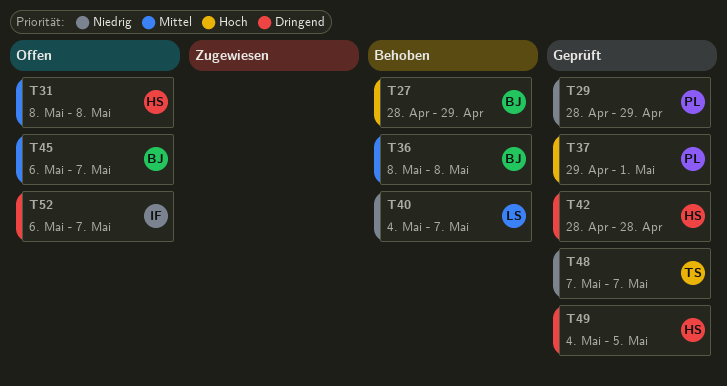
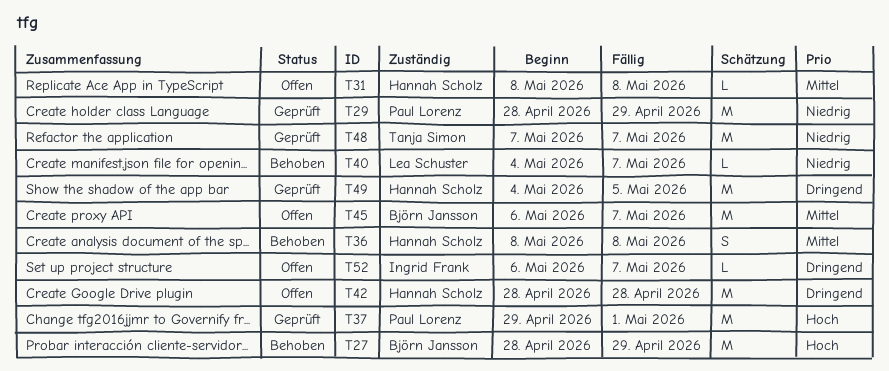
T36, owner: Björn Jansson -> Hannah Scholz
T42, status: Geprüft -> Offen

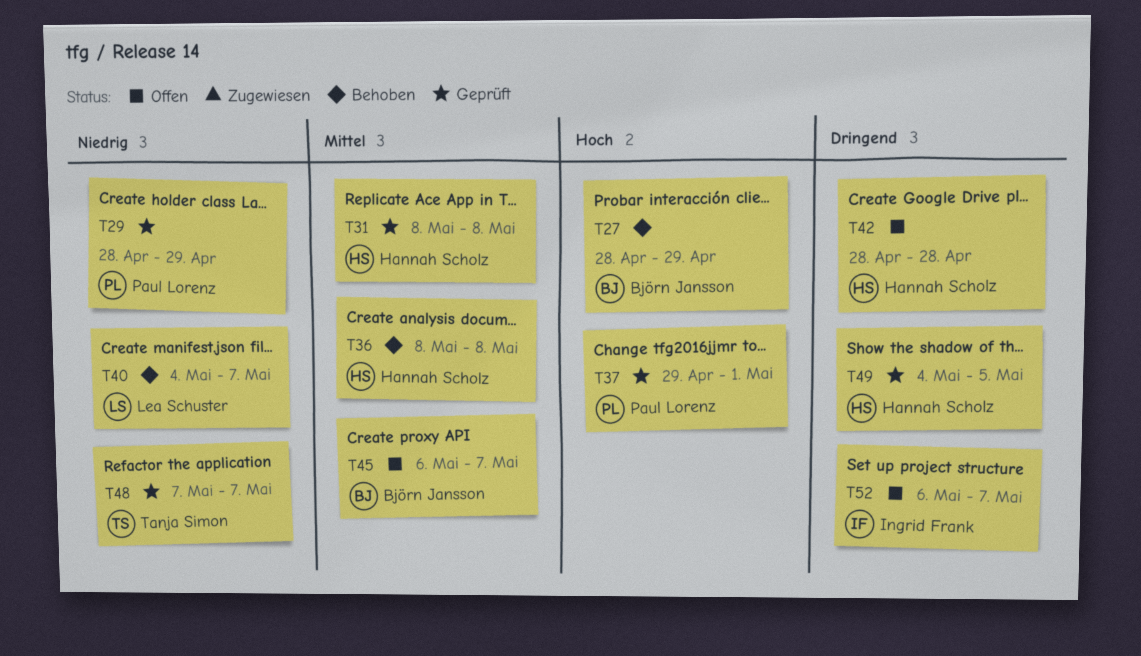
T31, status: Offen -> Geprüft

